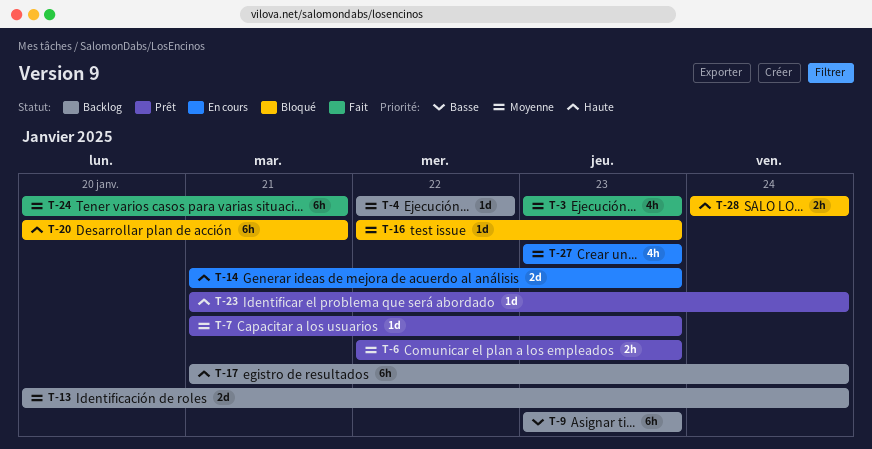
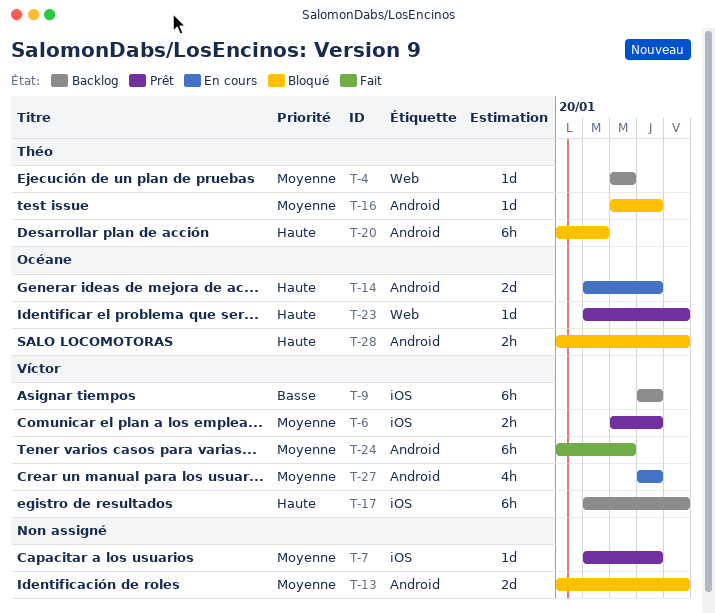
T-3: present -> none
T-13, status: Backlog -> Bloqué
T-24, due: Jan 21 -> Jan 22
T-28, start: Jan 24 -> Jan 20

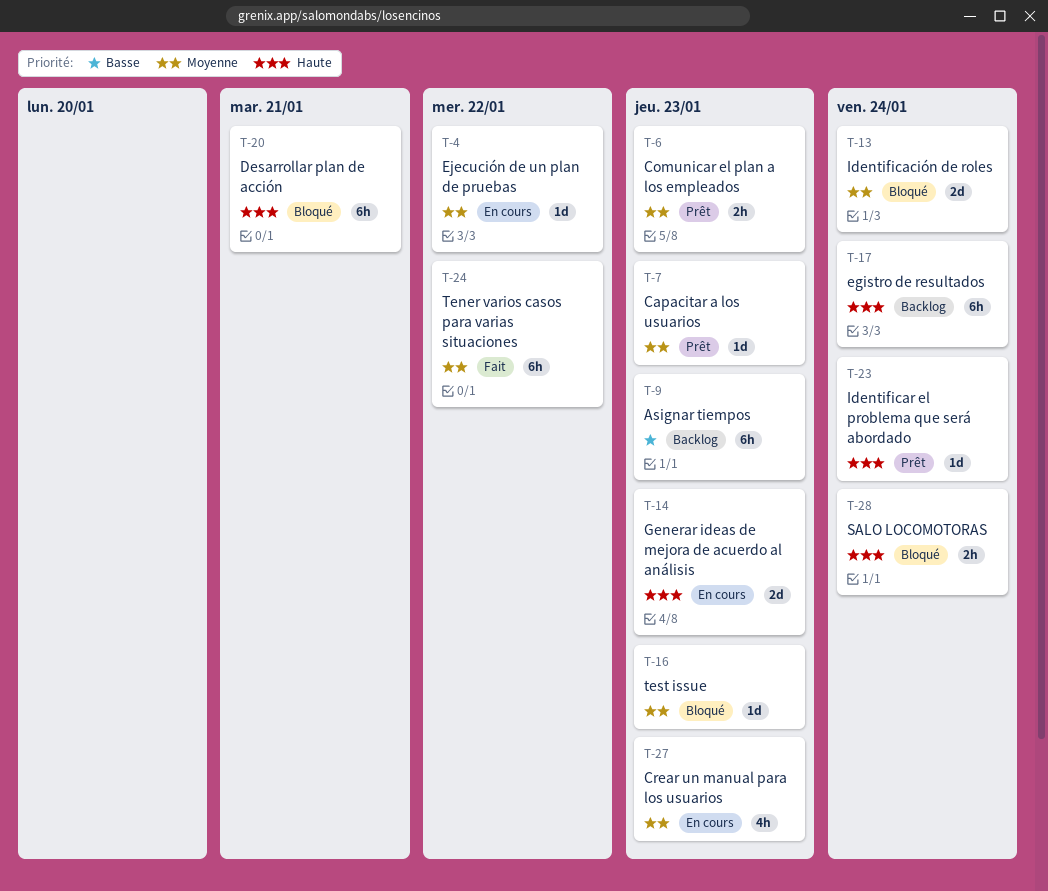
T-4, status: Backlog -> En cours

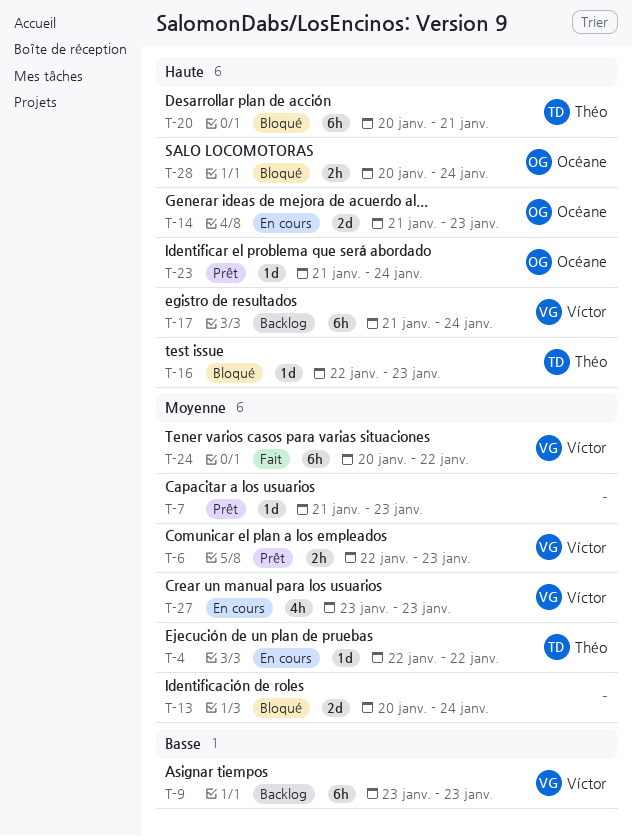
T-16, priority: Moyenne -> Haute

